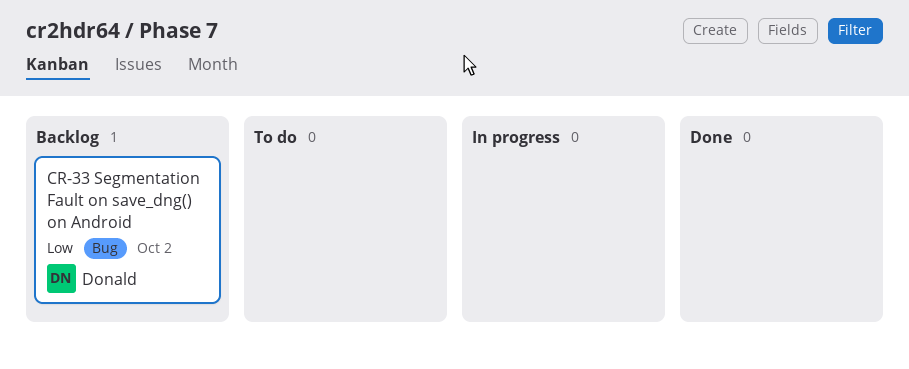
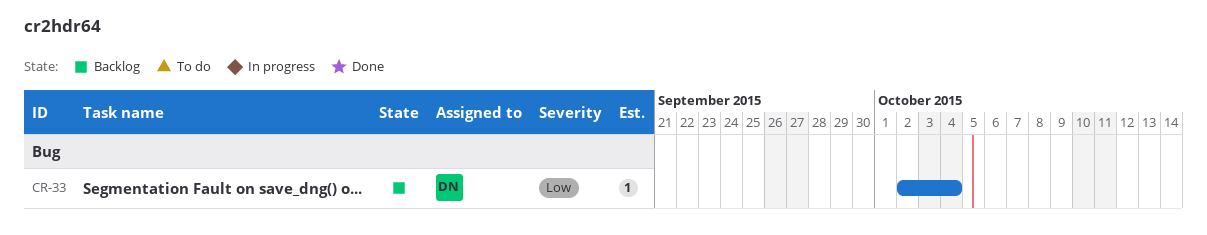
CR-33, due: Oct 2 -> Oct 4

